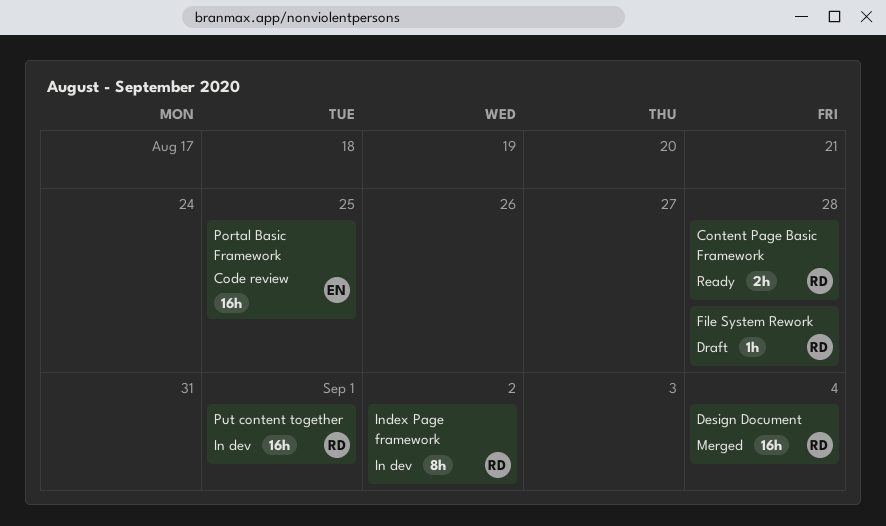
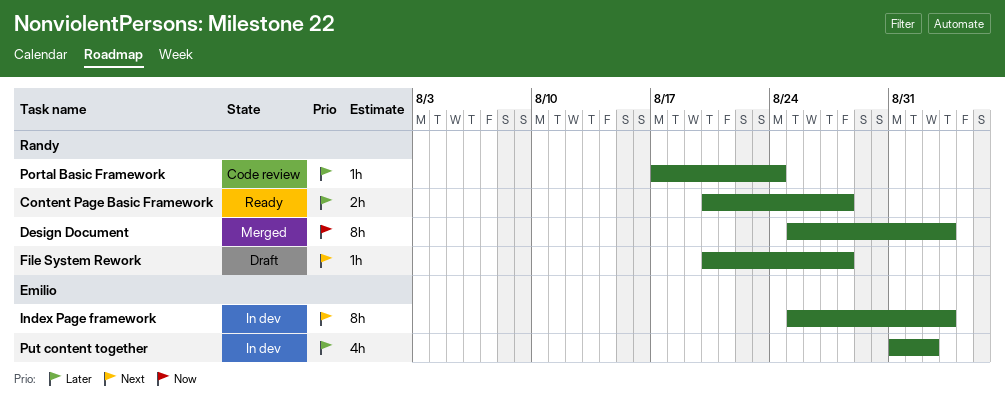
Design Document, estimate: 16h -> 8h
Design Document, due: Sep 4 -> Sep 3
Index Page framework, owner: Randy -> Emilio
Index Page framework, due: Sep 2 -> Sep 3
Portal Basic Framework, owner: Emilio -> Randy
Portal Basic Framework, estimate: 16h -> 1h
Portal Basic Framework, due: Aug 25 -> Aug 24
Put content together, owner: Randy -> Emilio
Put content together, estimate: 16h -> 4h
Put content together, due: Sep 1 -> Sep 2

